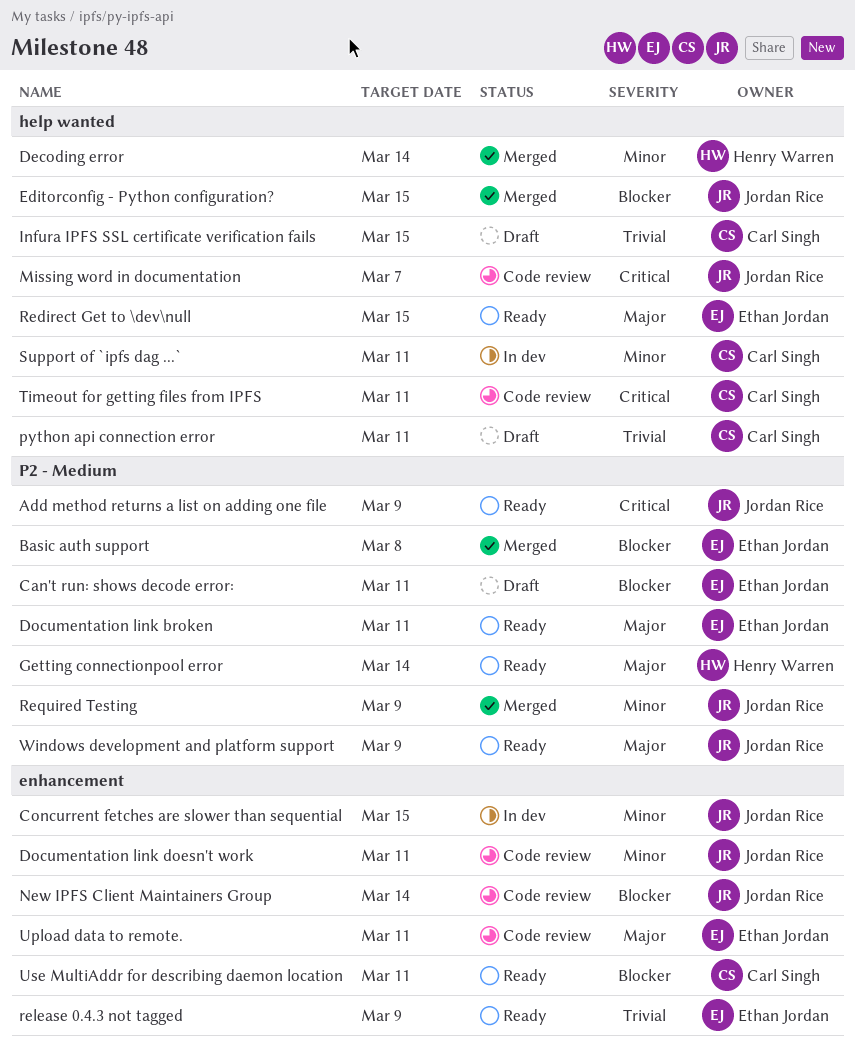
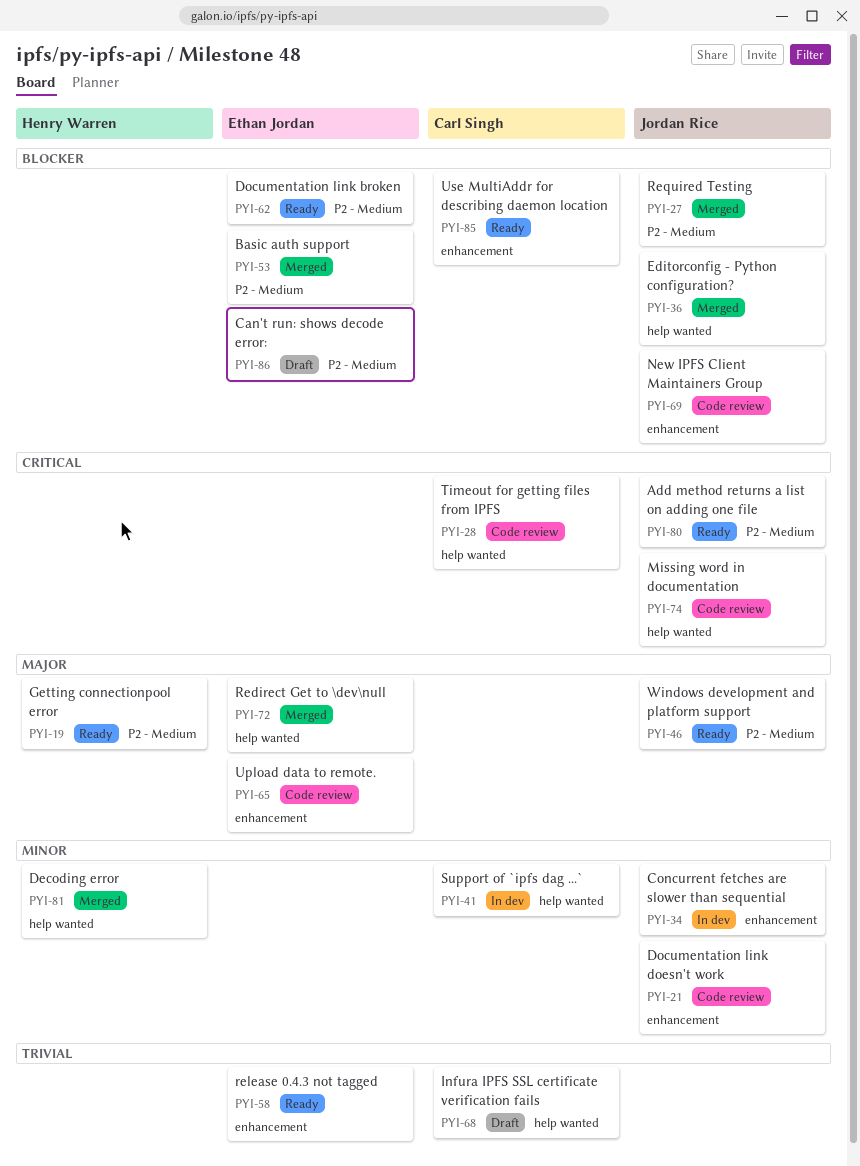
Documentation link broken, priority: Major -> Blocker
python api connection error: present -> none
Redirect Get to \dev\null, status: Ready -> Merged
Required Testing, priority: Minor -> Blocker

